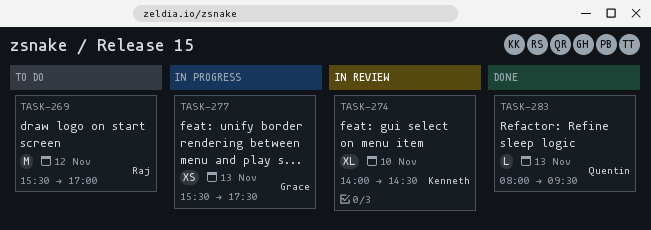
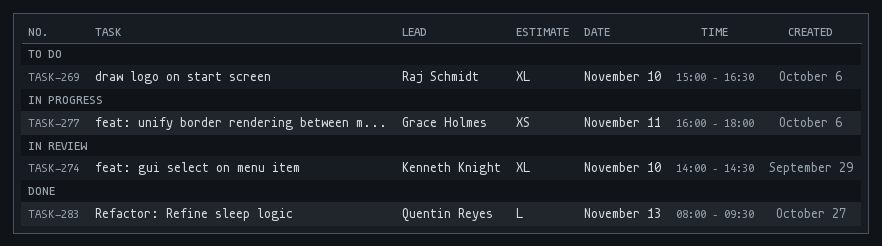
TASK-269, estimate: M -> XL
TASK-269, day: Nov 12 -> Nov 10
TASK-269, begins: 15:30 -> 15:00
TASK-269, ends: 17:00 -> 16:30
TASK-277, day: Nov 13 -> Nov 11
TASK-277, begins: 15:30 -> 16:00
TASK-277, ends: 17:30 -> 18:00

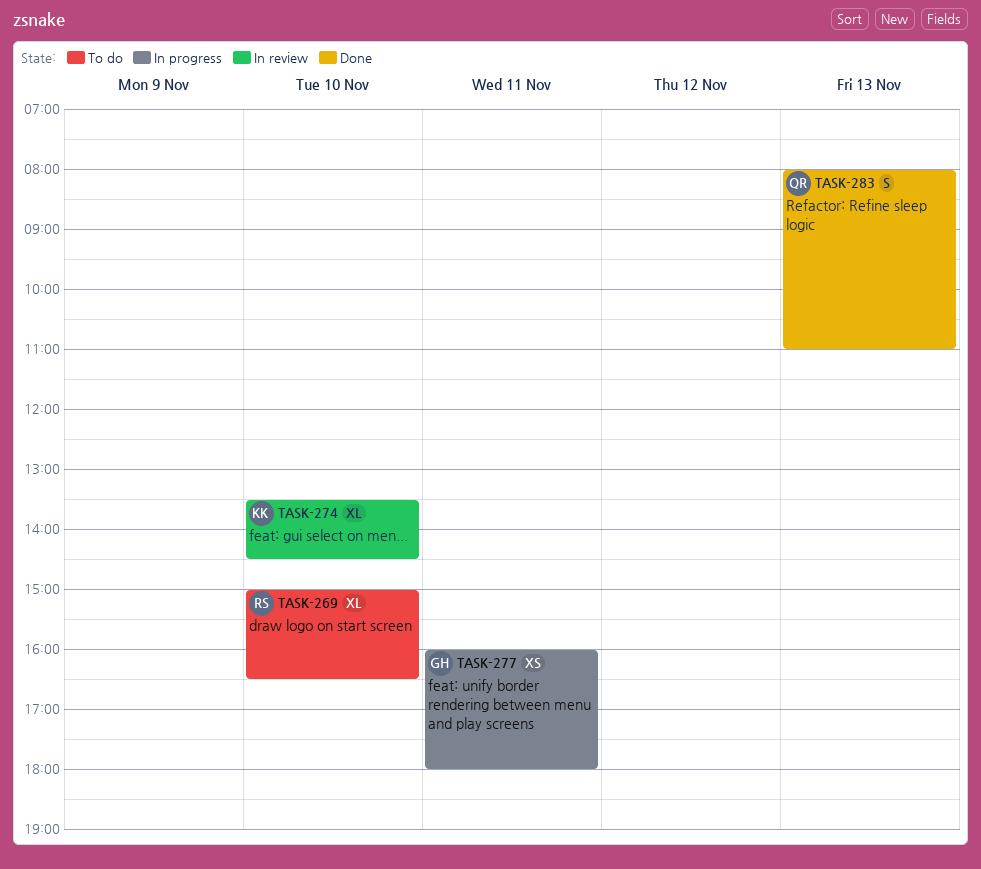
TASK-274, begins: 14:00 -> 13:30
TASK-283, estimate: L -> S
TASK-283, ends: 09:30 -> 11:00

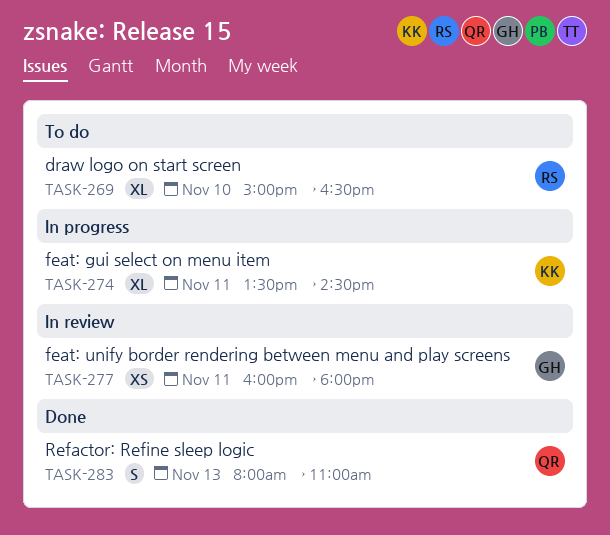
TASK-274, status: In review -> In progress
TASK-274, day: Nov 10 -> Nov 11
TASK-277, status: In progress -> In review

